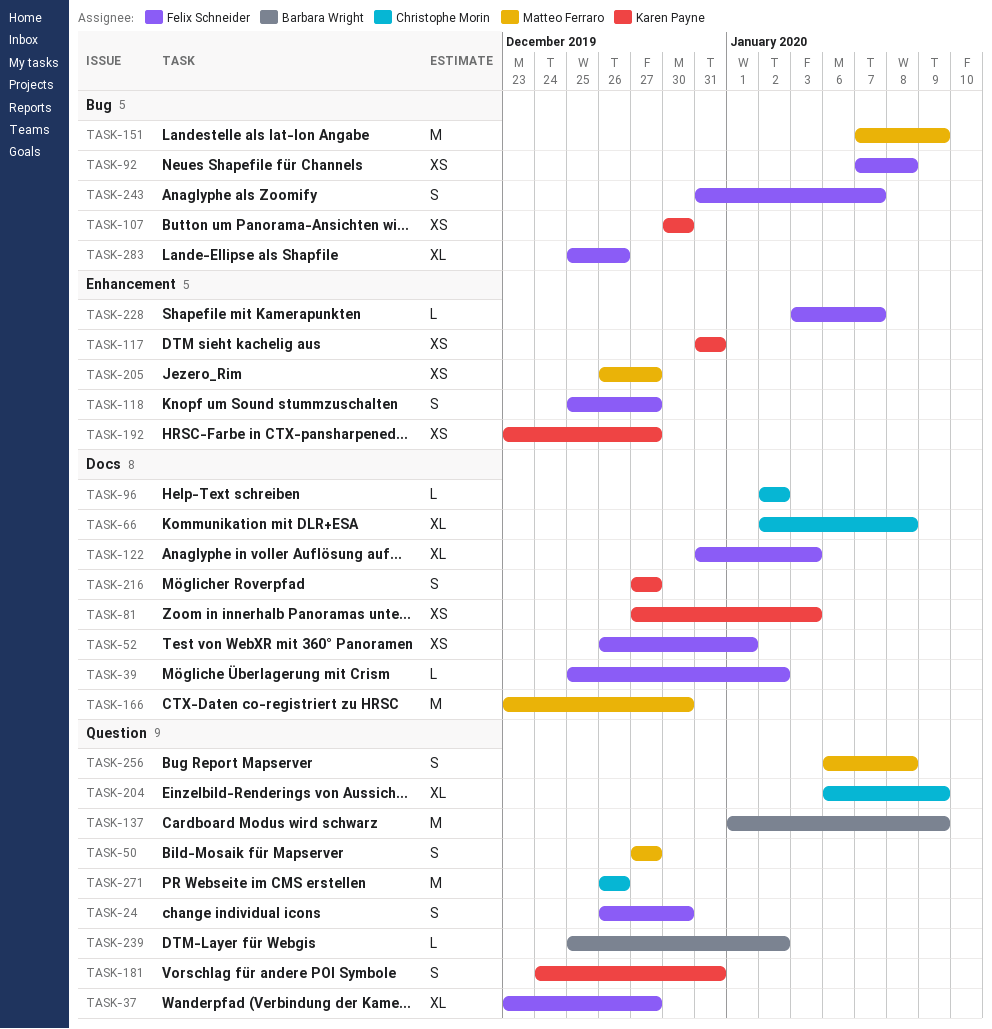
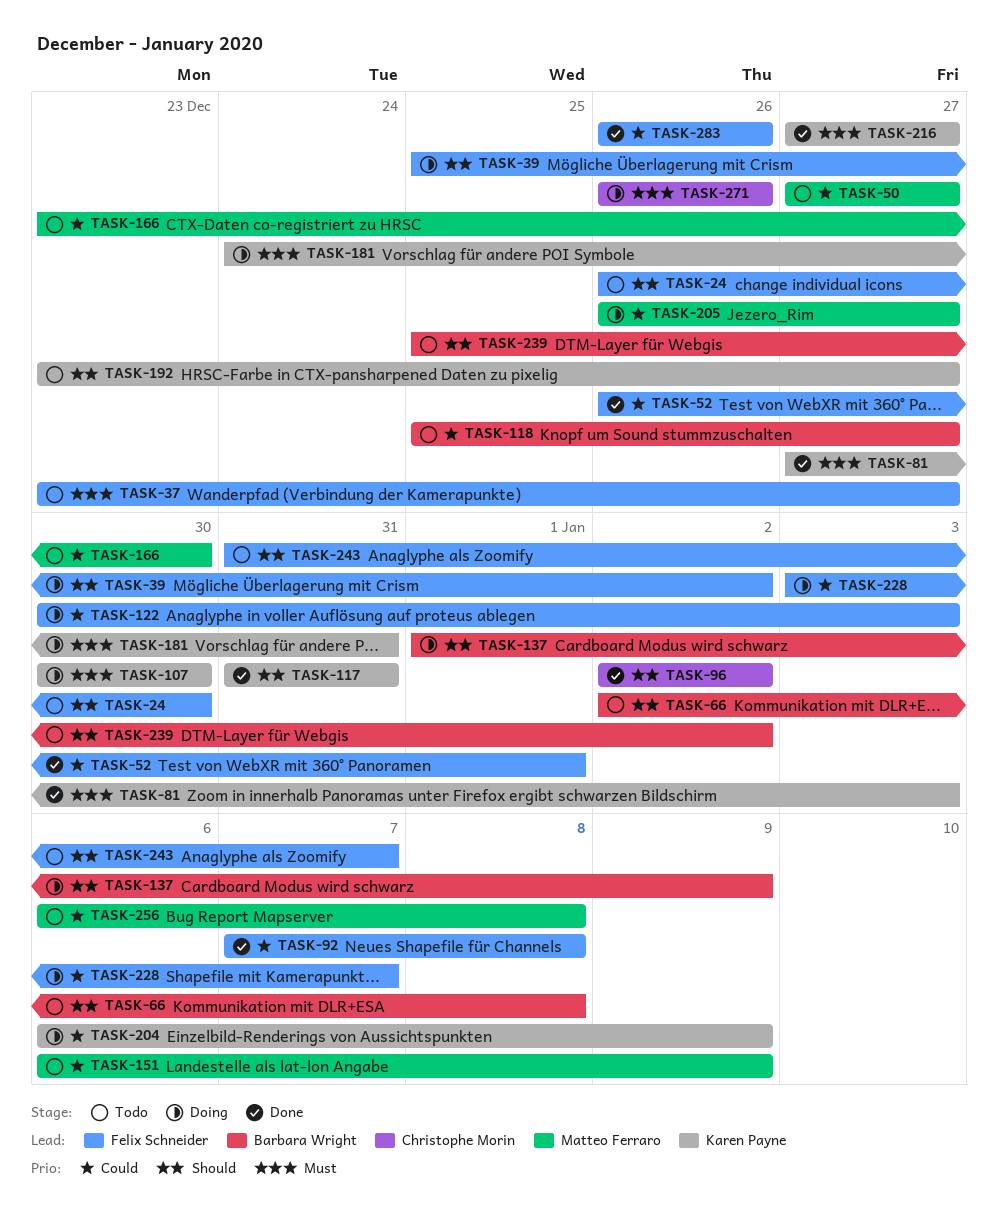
TASK-66, owner: Christophe Morin -> Barbara Wright
TASK-118, owner: Felix Schneider -> Barbara Wright
TASK-122, start: Dec 31 -> Dec 30
TASK-151, start: Jan 7 -> Jan 6
TASK-204, owner: Christophe Morin -> Karen Payne
TASK-283, start: Dec 25 -> Dec 26

